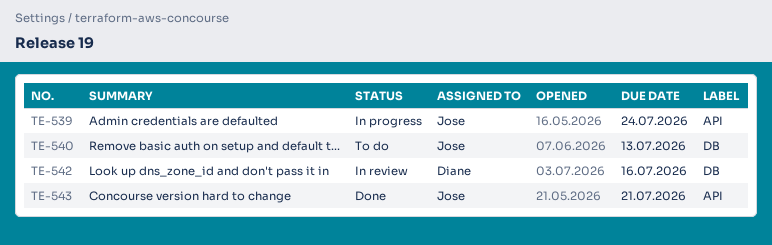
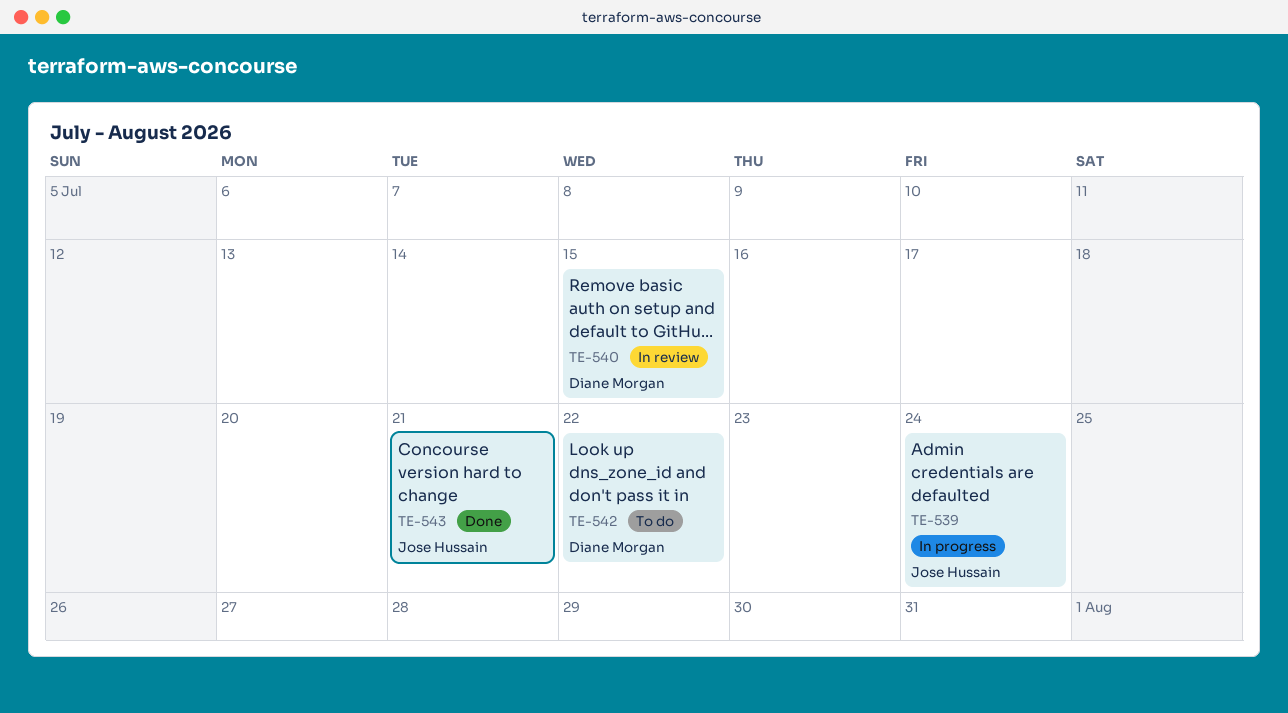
TE-540, status: To do -> In review
TE-540, owner: Jose Hussain -> Diane Morgan
TE-540, due: Jul 13 -> Jul 15
TE-542, status: In review -> To do
TE-542, due: Jul 16 -> Jul 22

